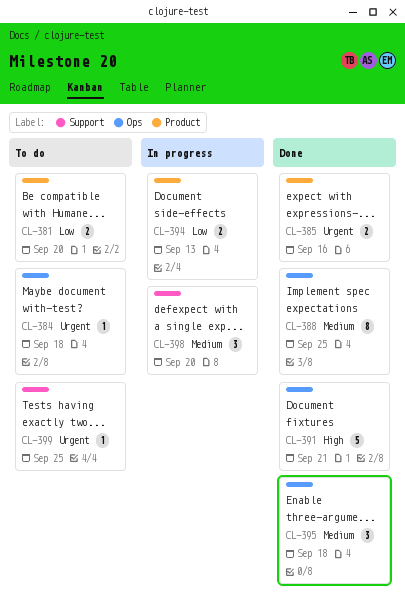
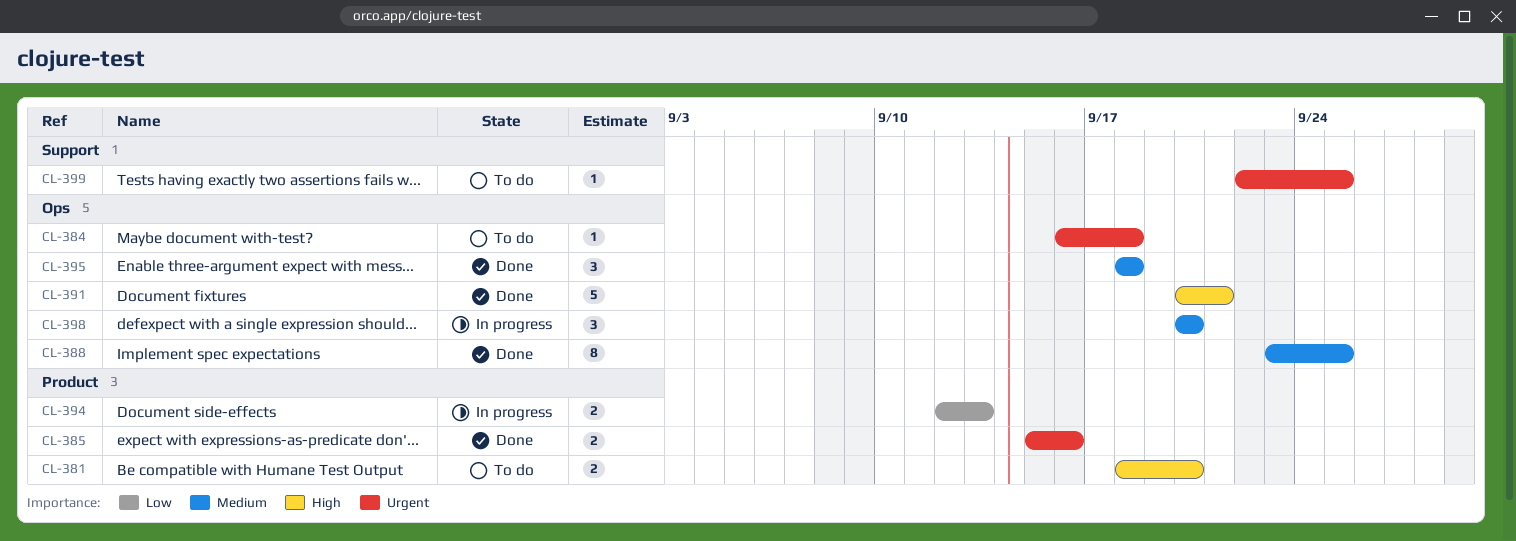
CL-381, priority: Low -> High
CL-398, label: Support -> Ops

